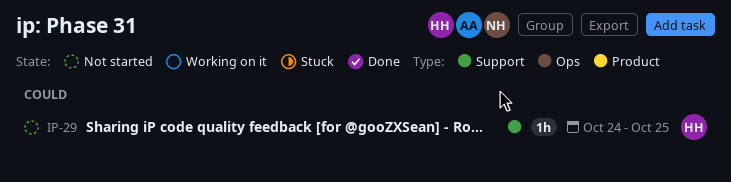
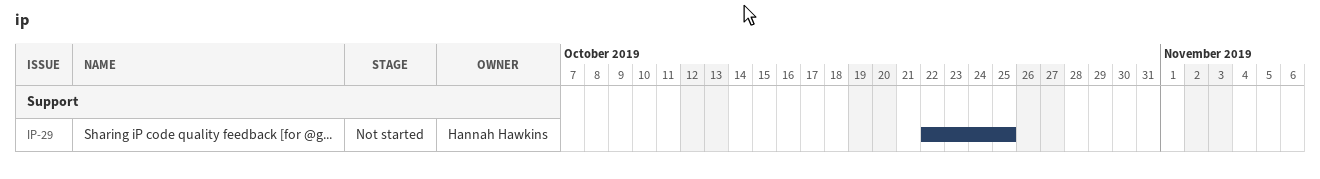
IP-29, start: Oct 24 -> Oct 22

